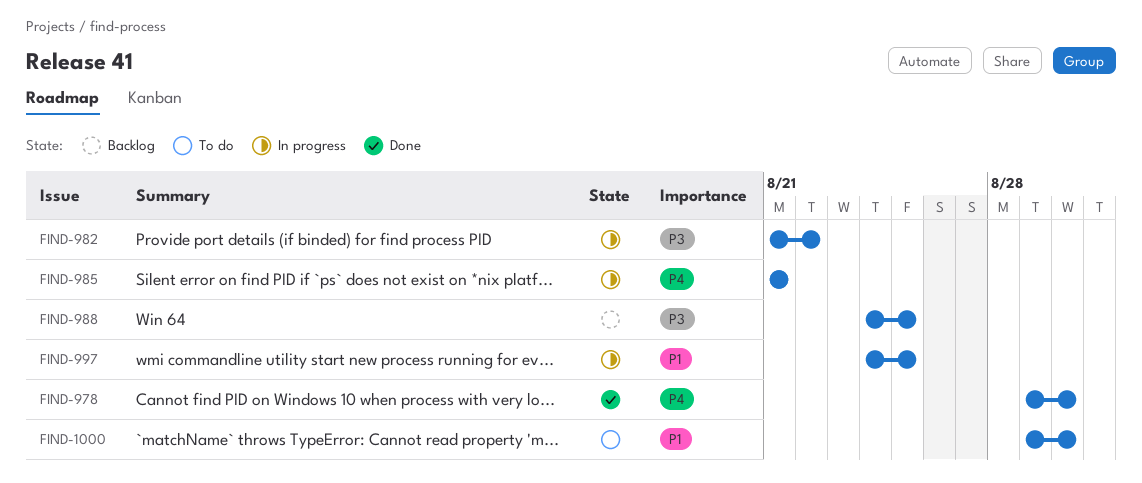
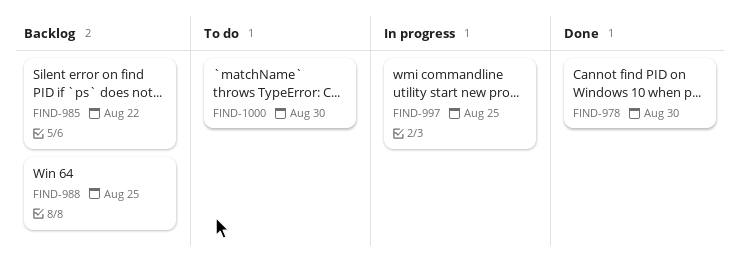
FIND-982: present -> none
FIND-985, status: In progress -> Backlog
FIND-985, due: Aug 21 -> Aug 22

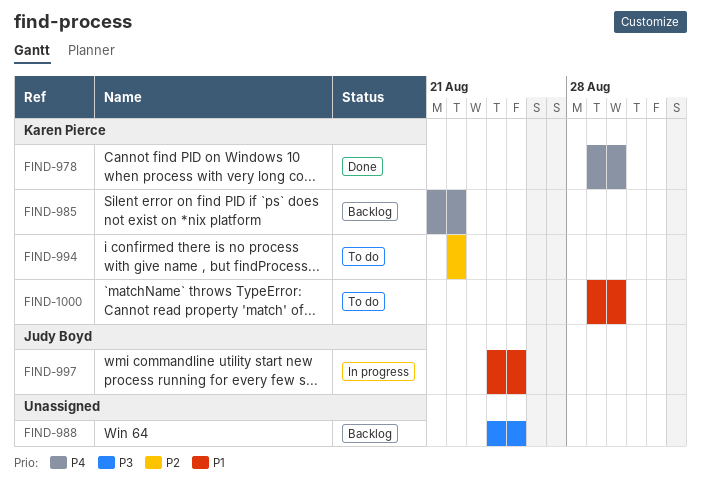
FIND-994: none -> present

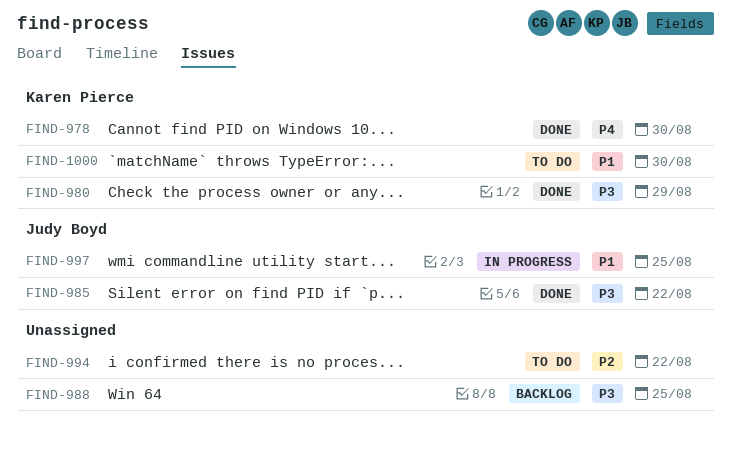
FIND-980: none -> present
FIND-985, status: Backlog -> Done
FIND-985, owner: Karen Pierce -> Judy Boyd
FIND-985, priority: P4 -> P3
FIND-994, owner: Karen Pierce -> none

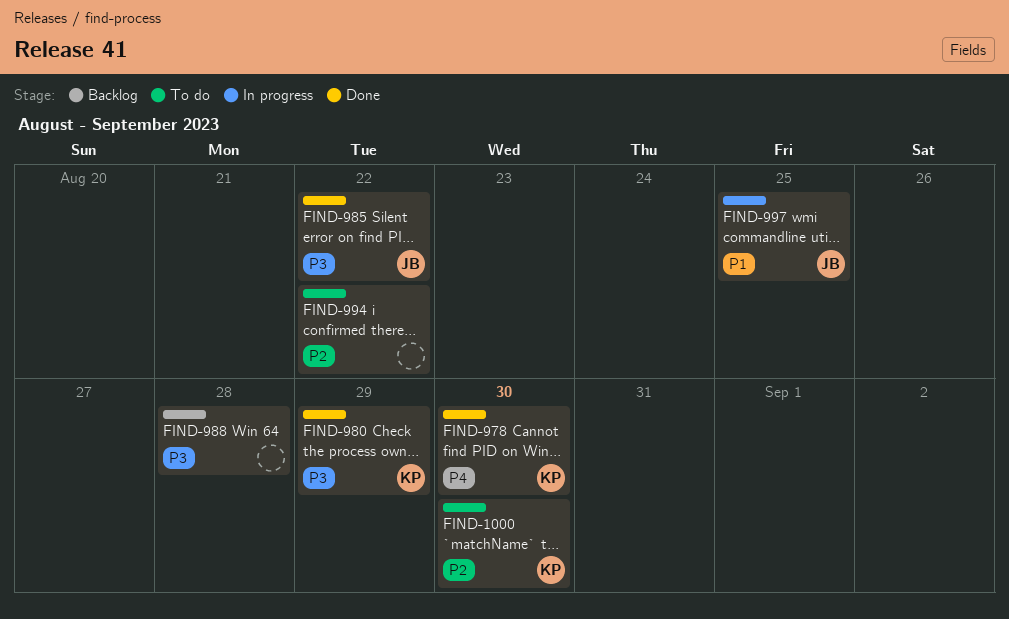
FIND-988, due: Aug 25 -> Aug 28
FIND-1000, priority: P1 -> P2

